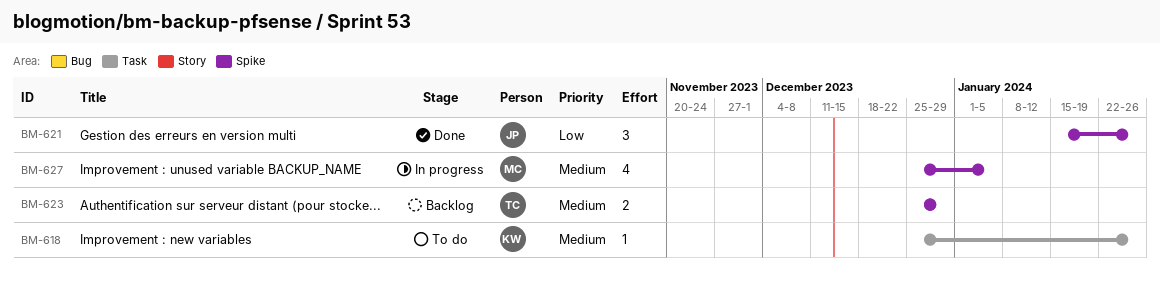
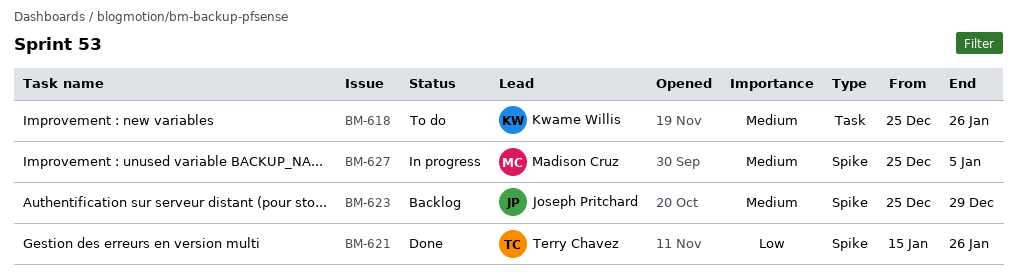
BM-621, owner: Joseph Pritchard -> Terry Chavez
BM-623, owner: Terry Chavez -> Joseph Pritchard

